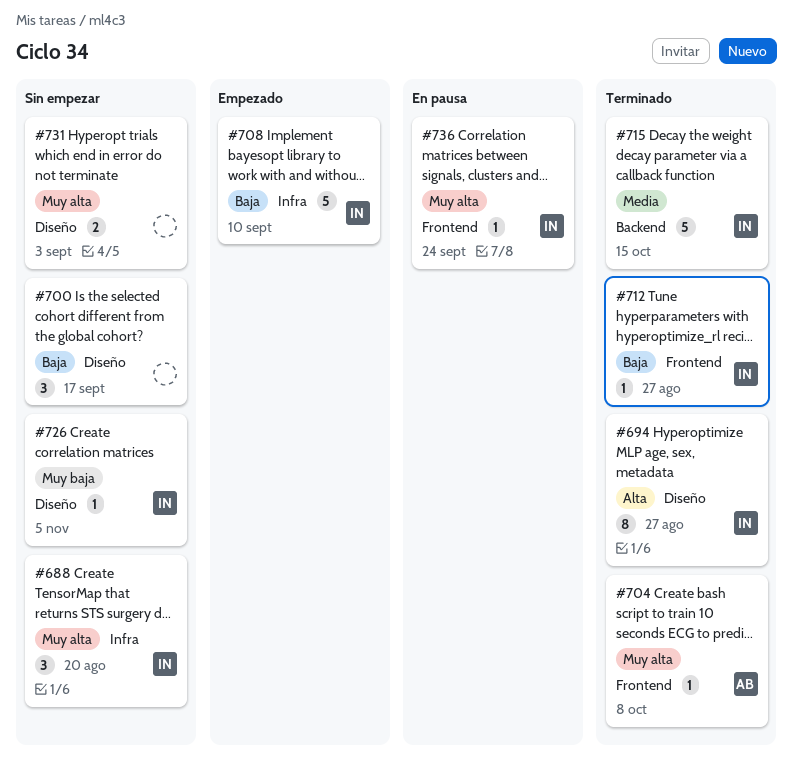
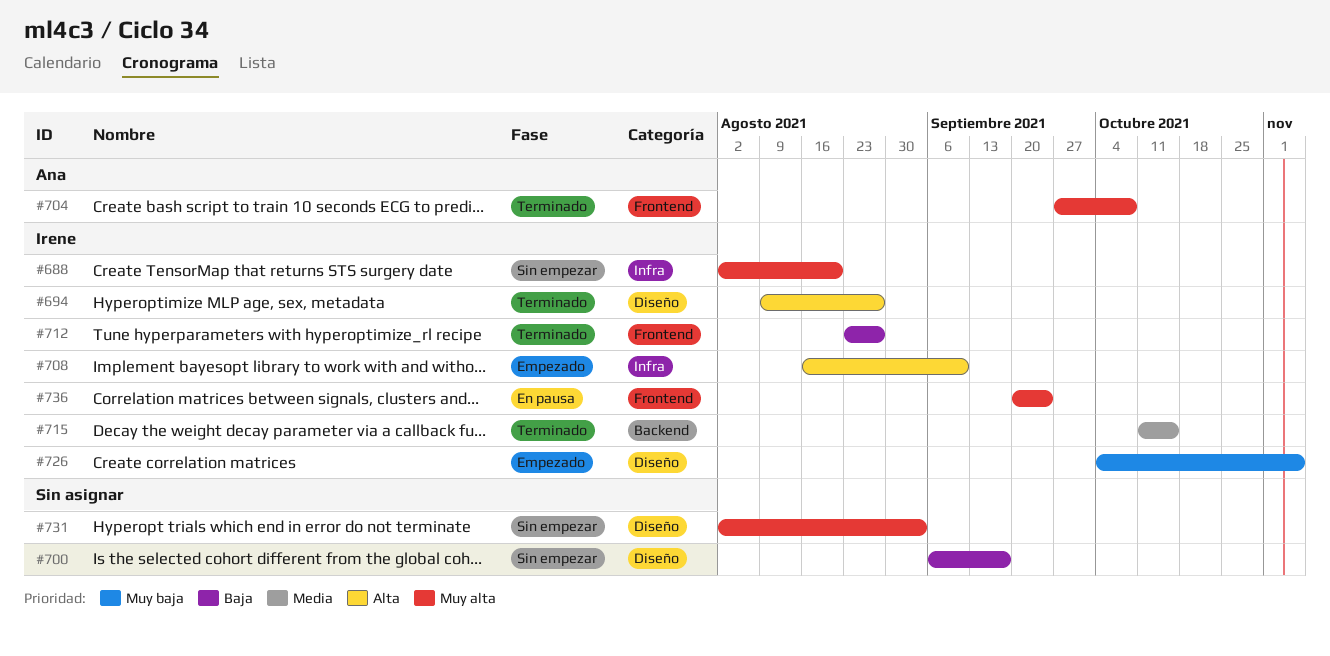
#708, priority: Baja -> Alta
#726, status: Sin empezar -> Empezado

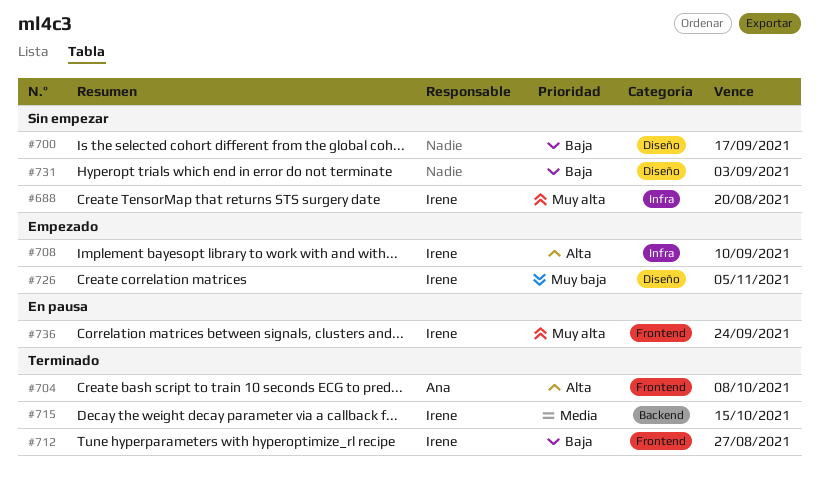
#694: present -> none
#704, priority: Muy alta -> Alta
#731, priority: Muy alta -> Baja

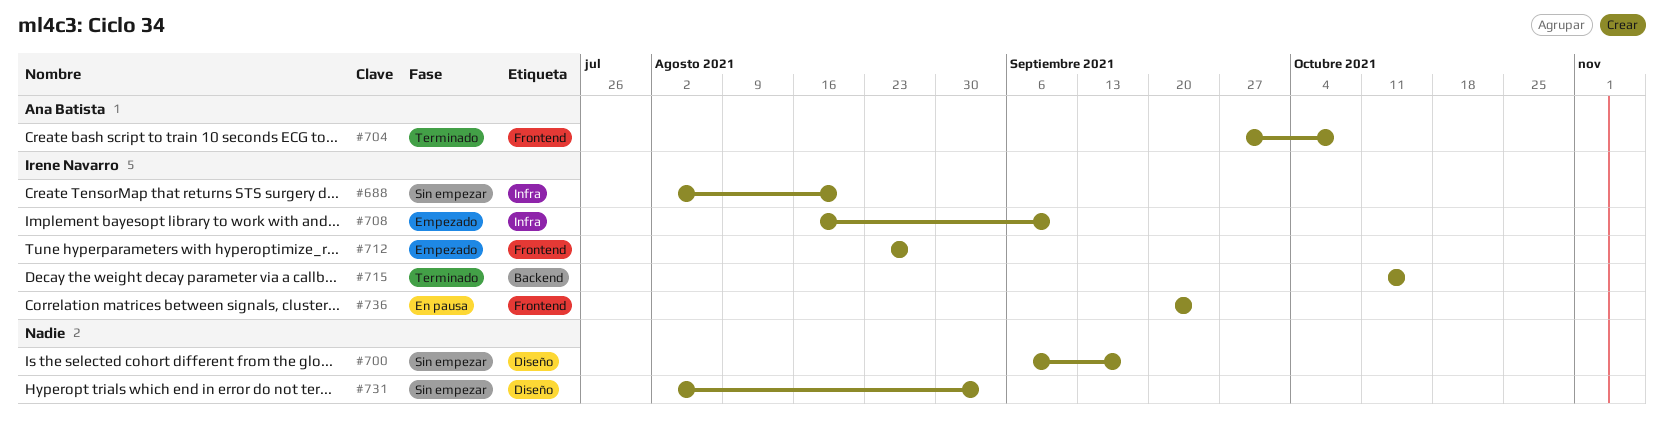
#712, status: Terminado -> Empezado
#726: present -> none

